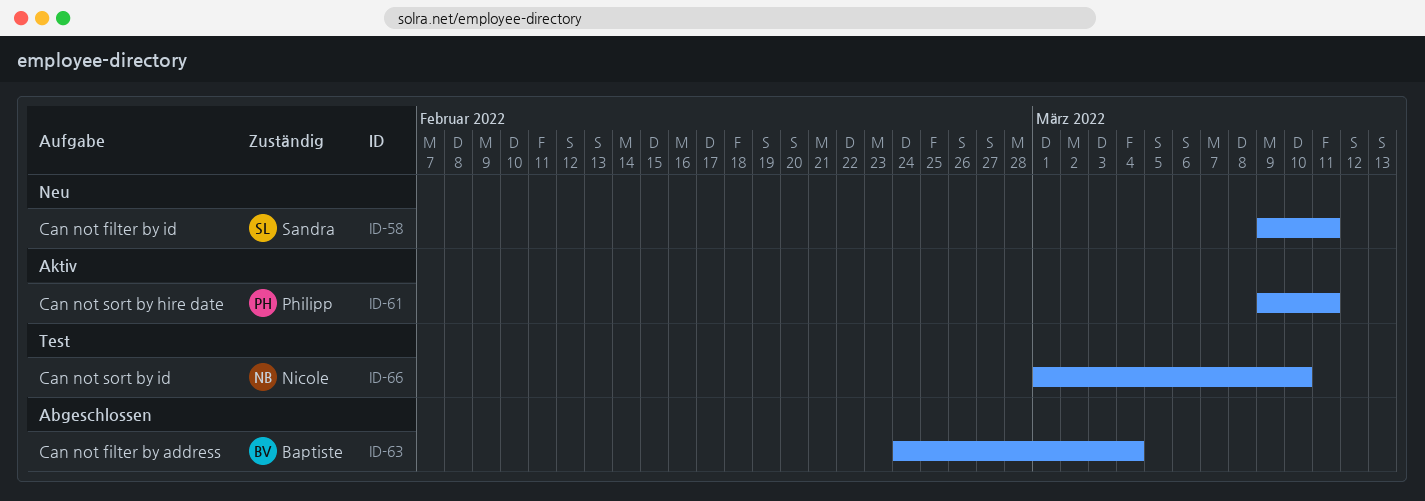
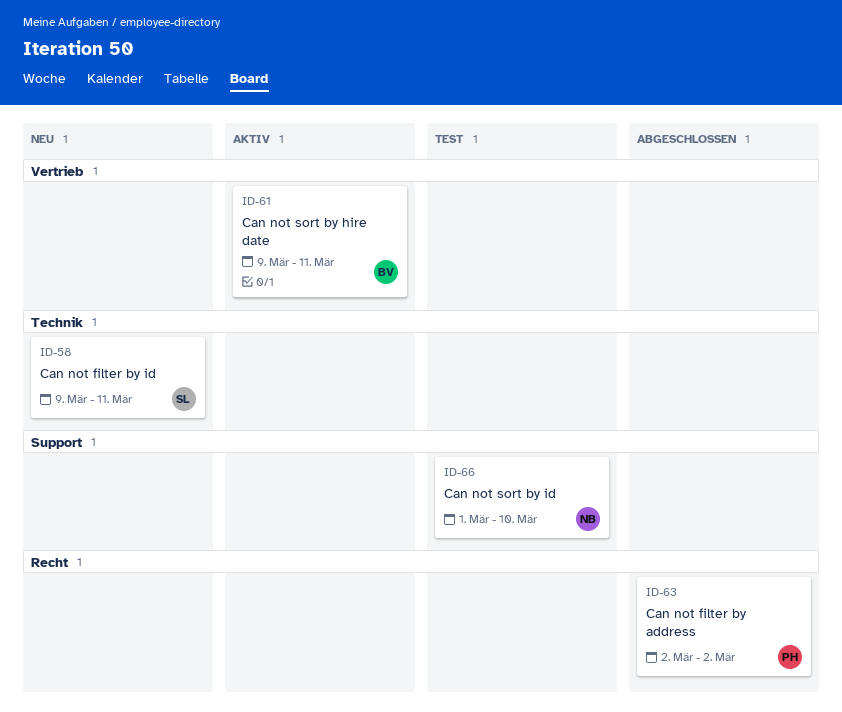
ID-61, owner: Philipp -> Baptiste
ID-63, owner: Baptiste -> Philipp
ID-63, start: Feb 24 -> Mar 2
ID-63, due: Mar 4 -> Mar 2

